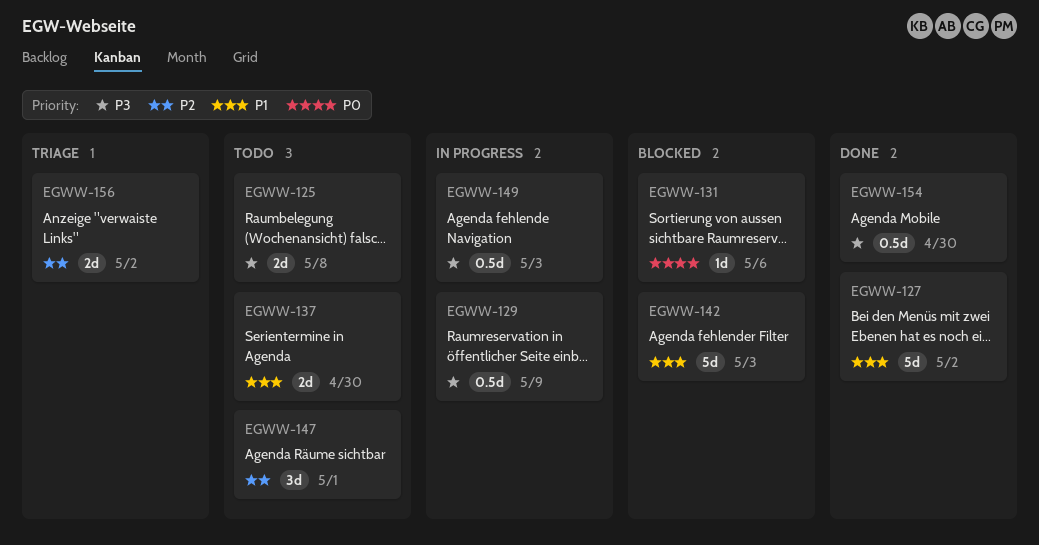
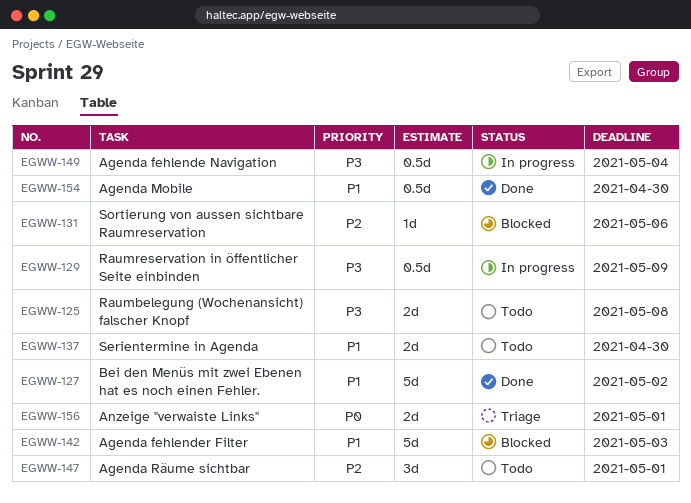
EGWW-131, priority: P0 -> P2
EGWW-149, due: May 3 -> May 4
EGWW-154, priority: P3 -> P1
EGWW-156, priority: P2 -> P0
EGWW-156, due: May 2 -> May 1

